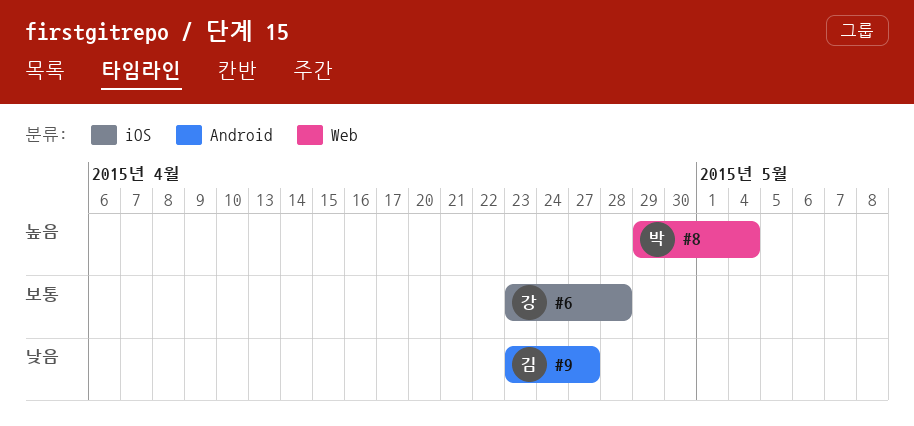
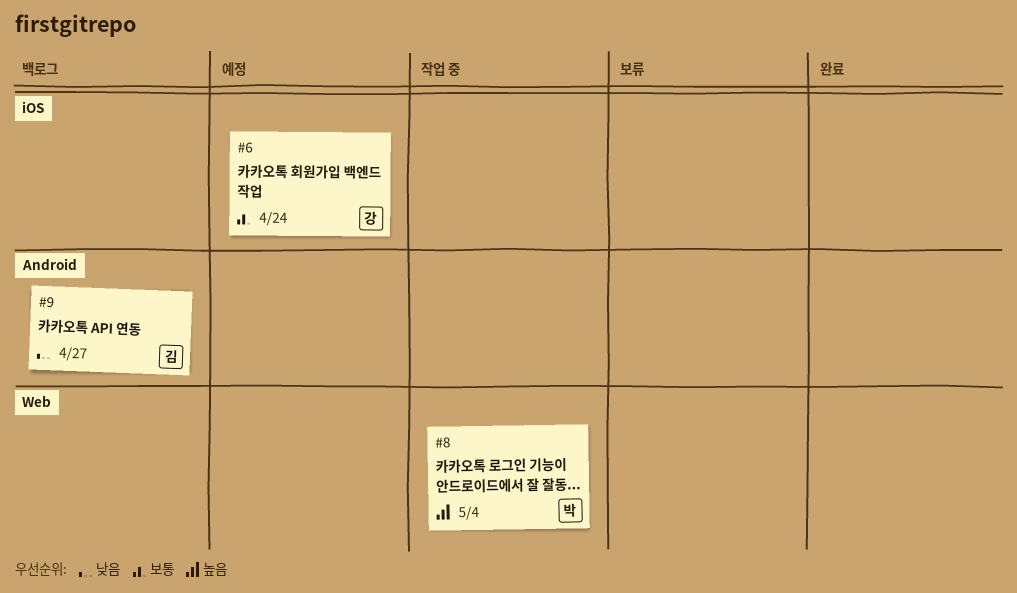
#6, due: Apr 28 -> Apr 24

